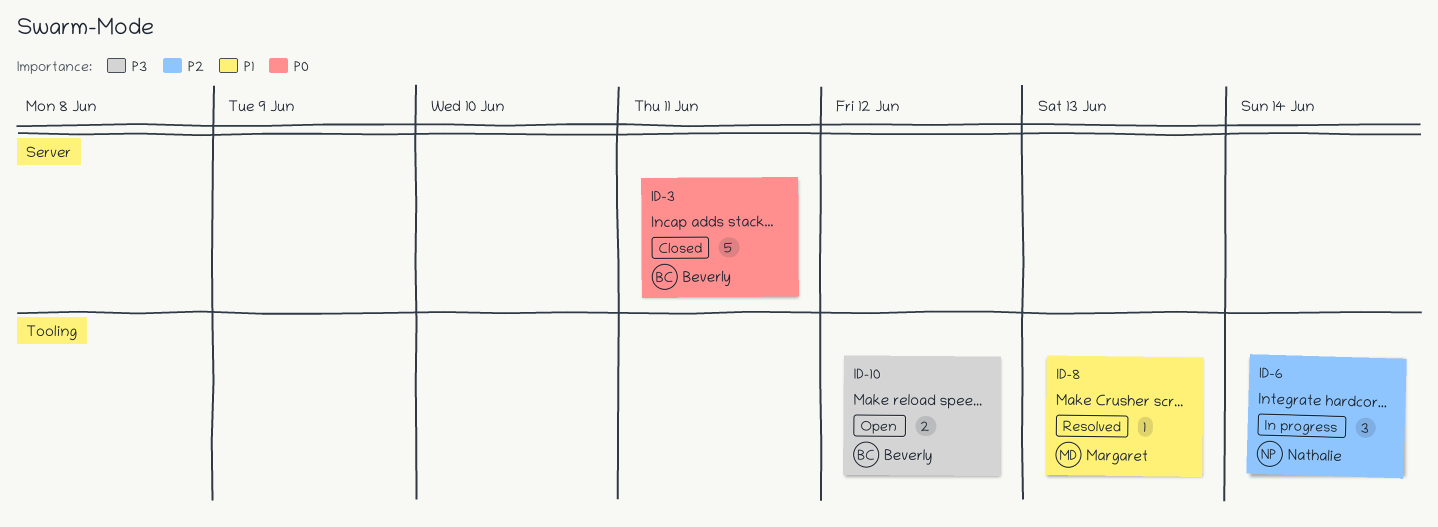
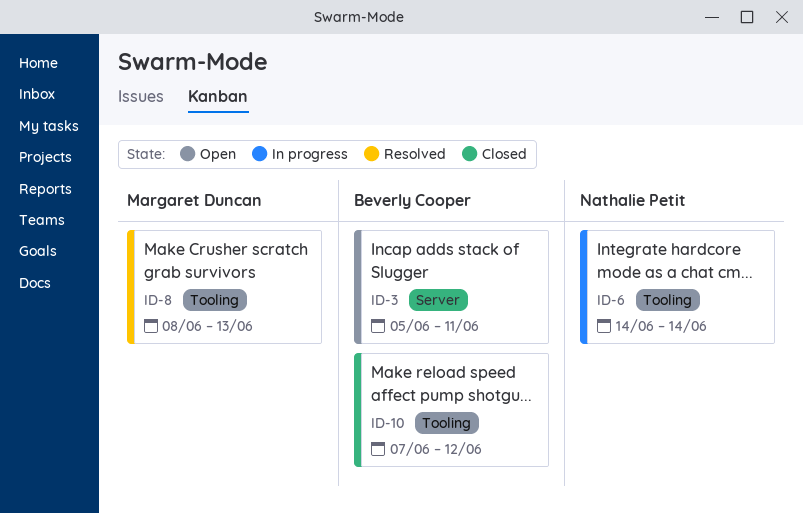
ID-3, status: Closed -> Open
ID-10, status: Open -> Closed

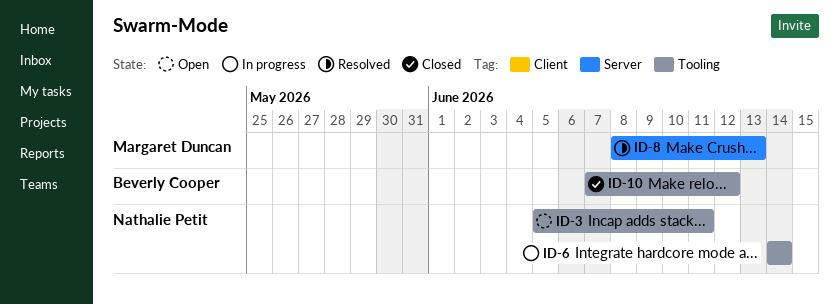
ID-3, owner: Beverly Cooper -> Nathalie Petit
ID-3, label: Server -> Tooling
ID-8, label: Tooling -> Server

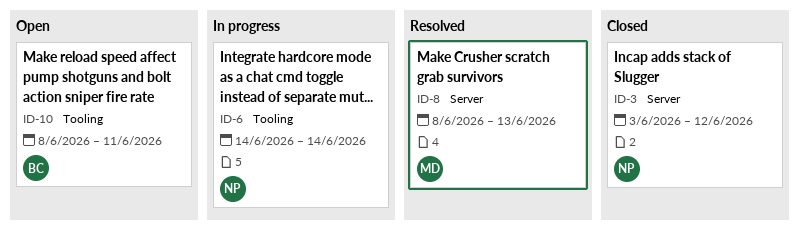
ID-3, status: Open -> Closed
ID-3, label: Tooling -> Server
ID-3, start: Jun 5 -> Jun 3
ID-3, due: Jun 11 -> Jun 12
ID-10, status: Closed -> Open
ID-10, start: Jun 7 -> Jun 8
ID-10, due: Jun 12 -> Jun 11

